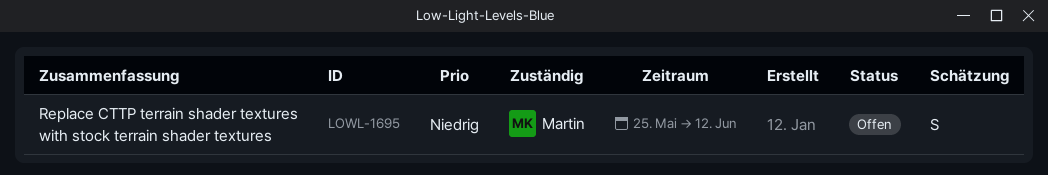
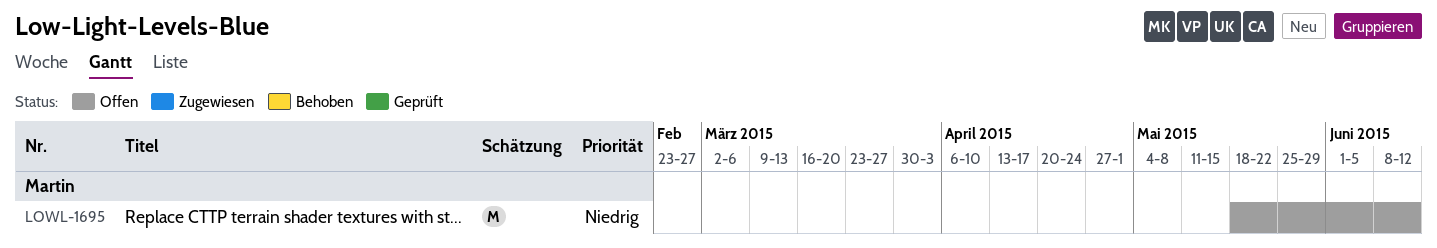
LOWL-1695, estimate: S -> M
LOWL-1695, start: May 25 -> May 18

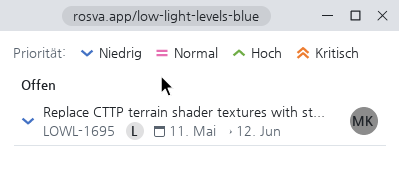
LOWL-1695, estimate: M -> L
LOWL-1695, start: May 18 -> May 11

